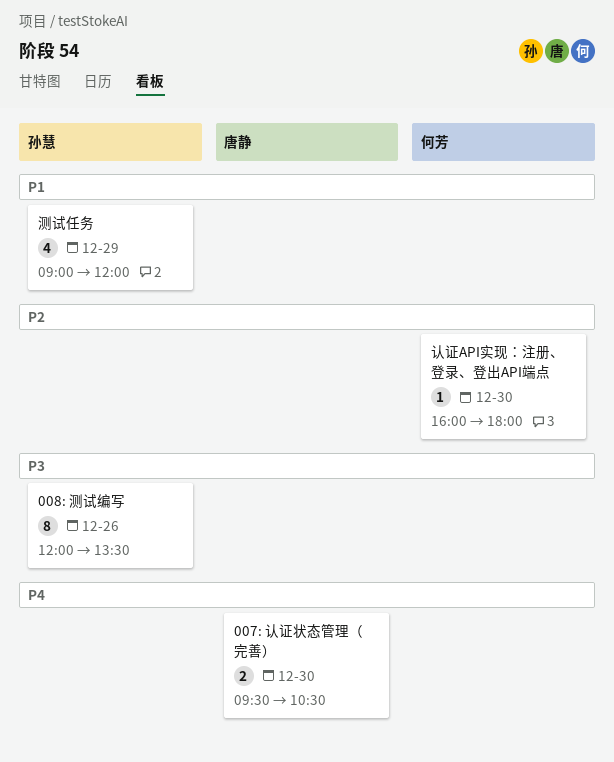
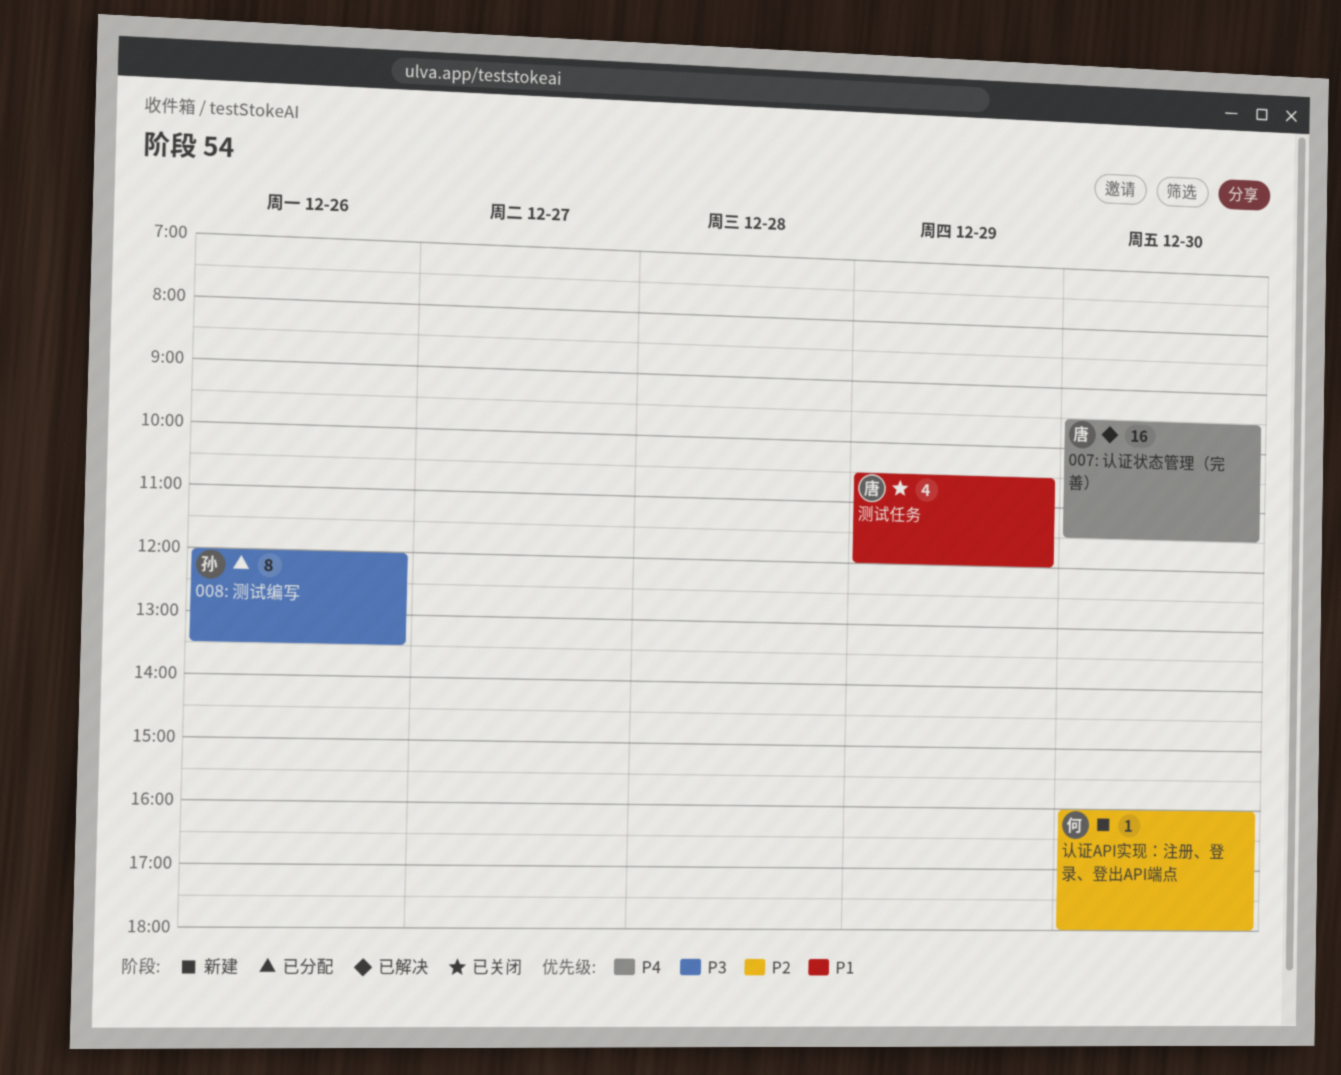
007: 认证状态管理（完善）, estimate: 2 -> 16
007: 认证状态管理（完善）, ends: 10:30 -> 11:30
测试任务, owner: 孙慧 -> 唐静
测试任务, begins: 09:00 -> 10:30

